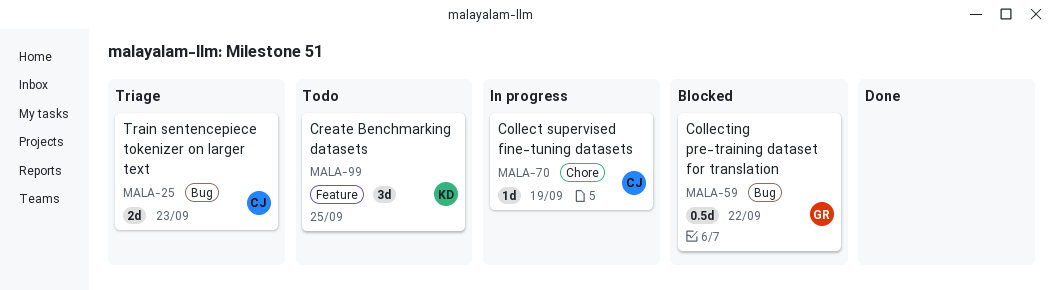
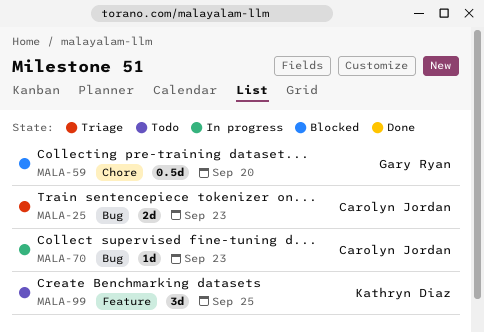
MALA-59, label: Bug -> Chore
MALA-59, due: Sep 22 -> Sep 20
MALA-70, label: Chore -> Bug
MALA-70, due: Sep 19 -> Sep 23

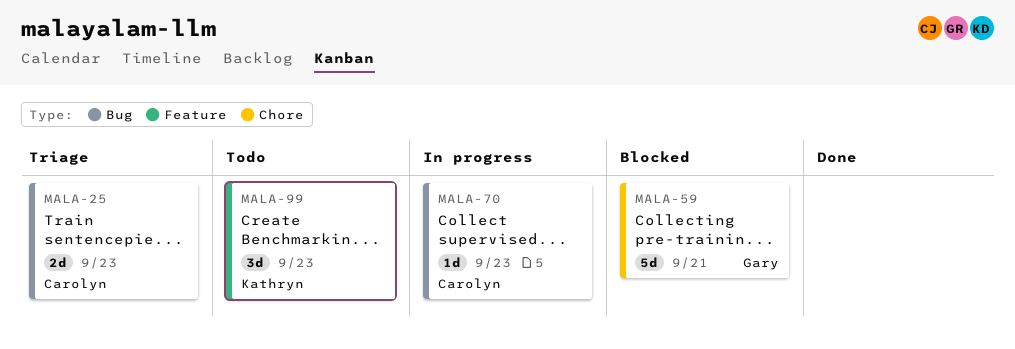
MALA-59, estimate: 0.5d -> 5d
MALA-59, due: Sep 20 -> Sep 21
MALA-99, due: Sep 25 -> Sep 23

